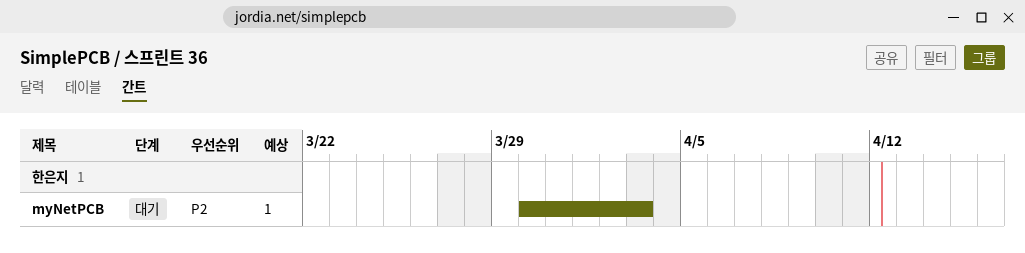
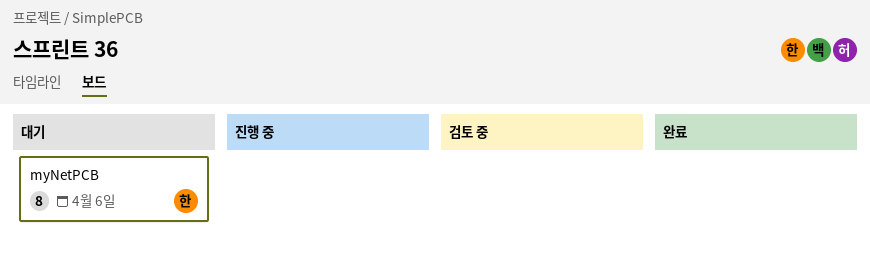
myNetPCB, estimate: 1 -> 8
myNetPCB, due: Apr 3 -> Apr 6

